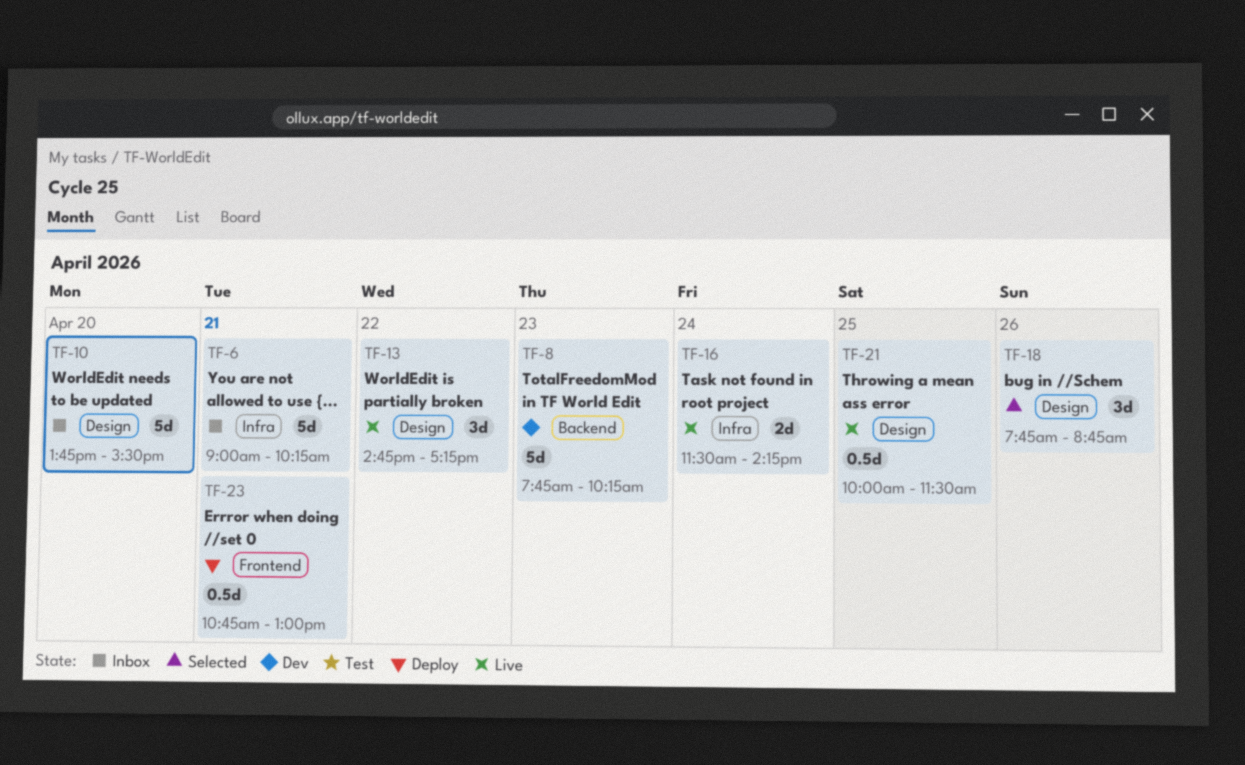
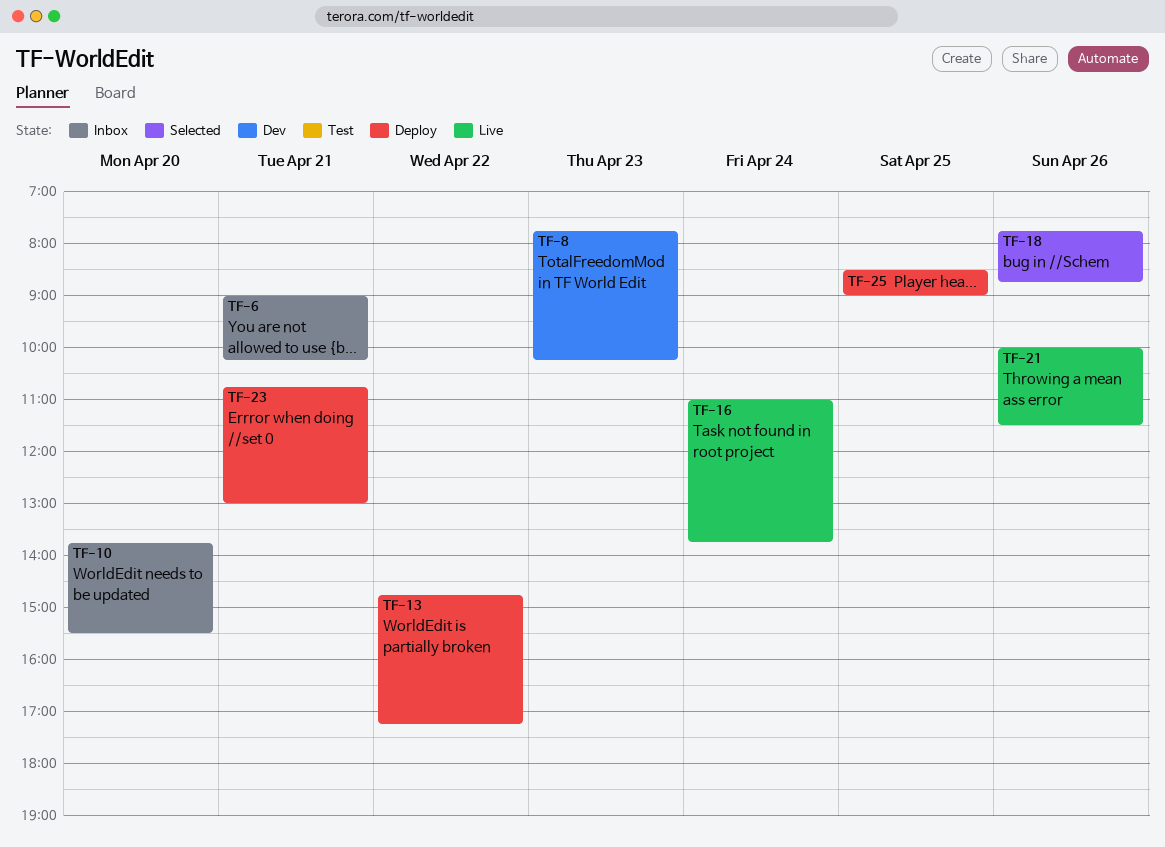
TF-13, status: Live -> Deploy
TF-16, begins: 11:30 -> 11:00
TF-16, ends: 14:15 -> 13:45
TF-21, day: Apr 25 -> Apr 26
TF-25: none -> present

